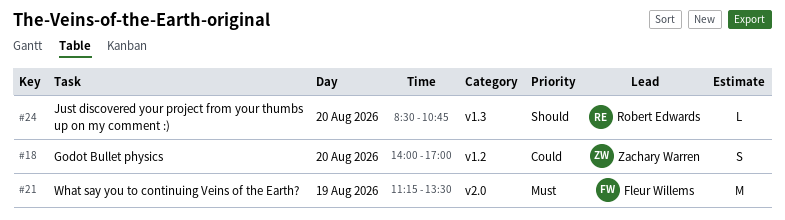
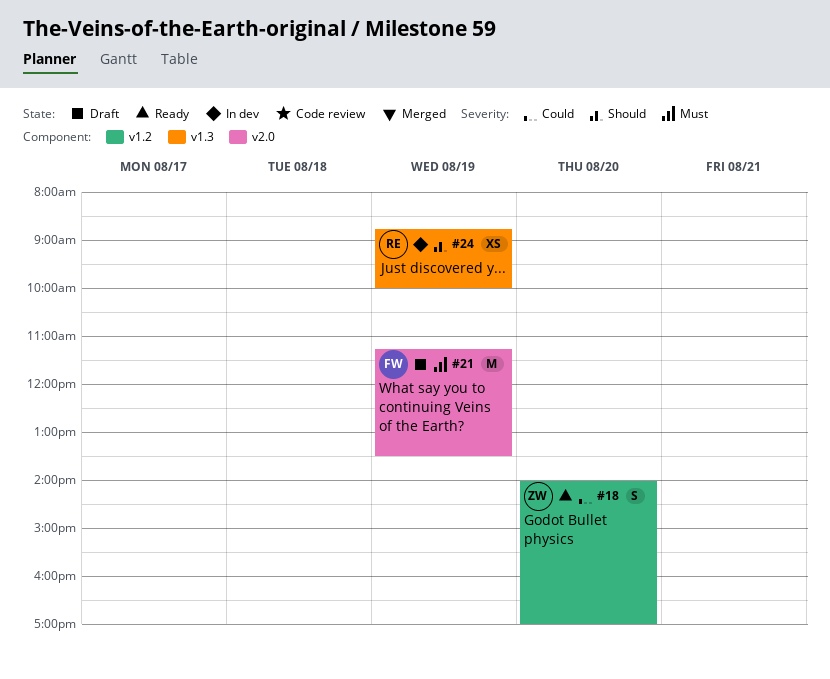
#24, estimate: L -> XS
#24, day: Aug 20 -> Aug 19
#24, begins: 08:30 -> 08:45
#24, ends: 10:45 -> 10:00

